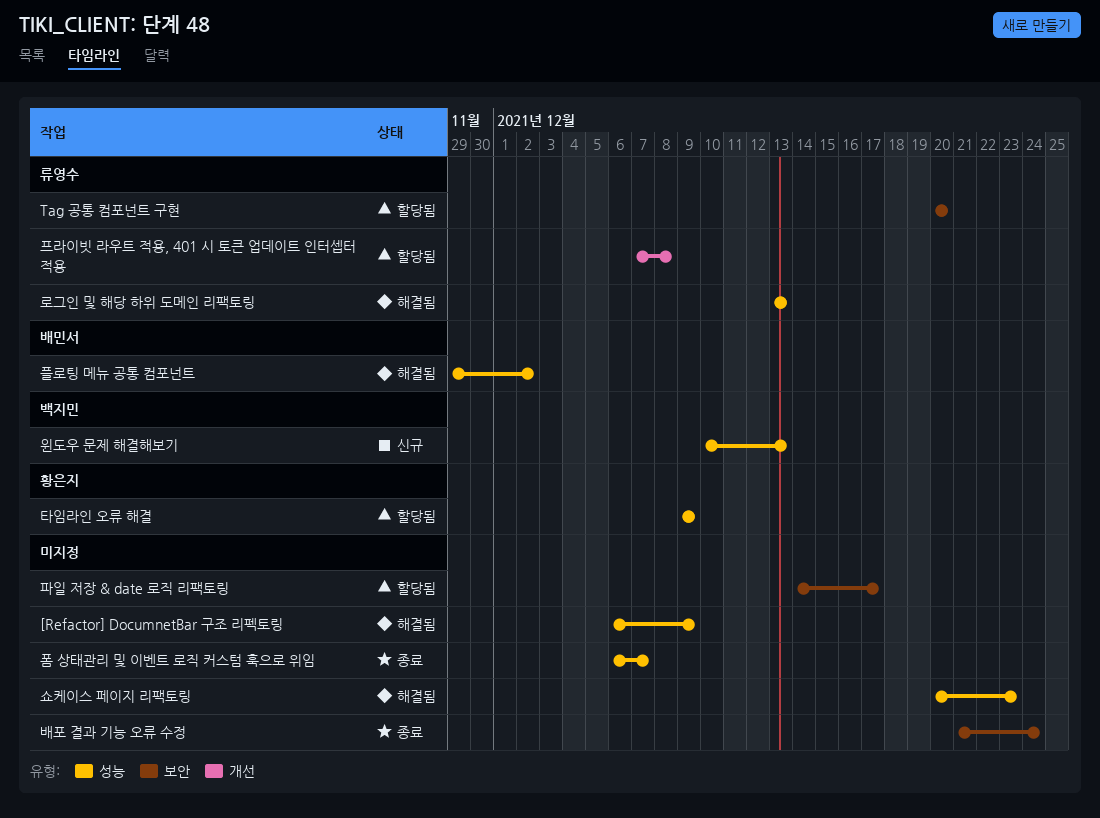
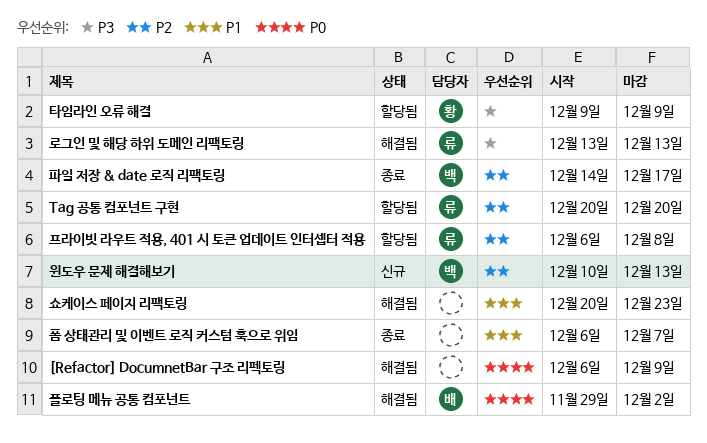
배포 결과 기능 오류 수정: present -> none
파일 저장 & date 로직 리팩토링, status: 할당됨 -> 종료
파일 저장 & date 로직 리팩토링, owner: none -> 백지민
프라이빗 라우트 적용, 401 시 토큰 업데이트 인터셉터 적용, start: Dec 7 -> Dec 6

